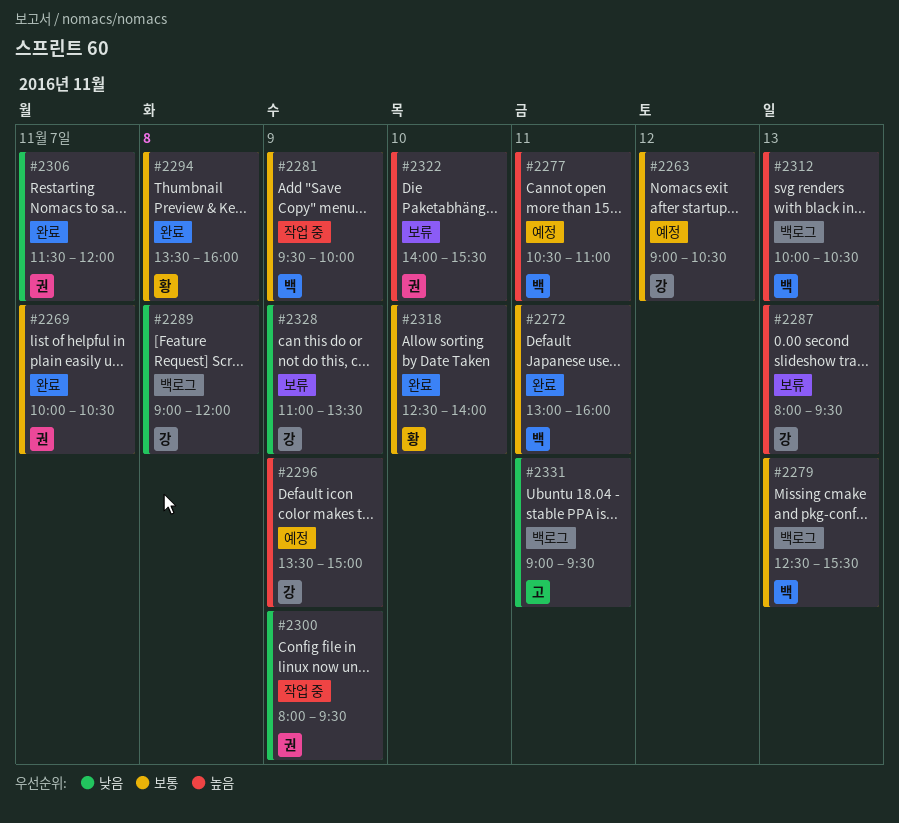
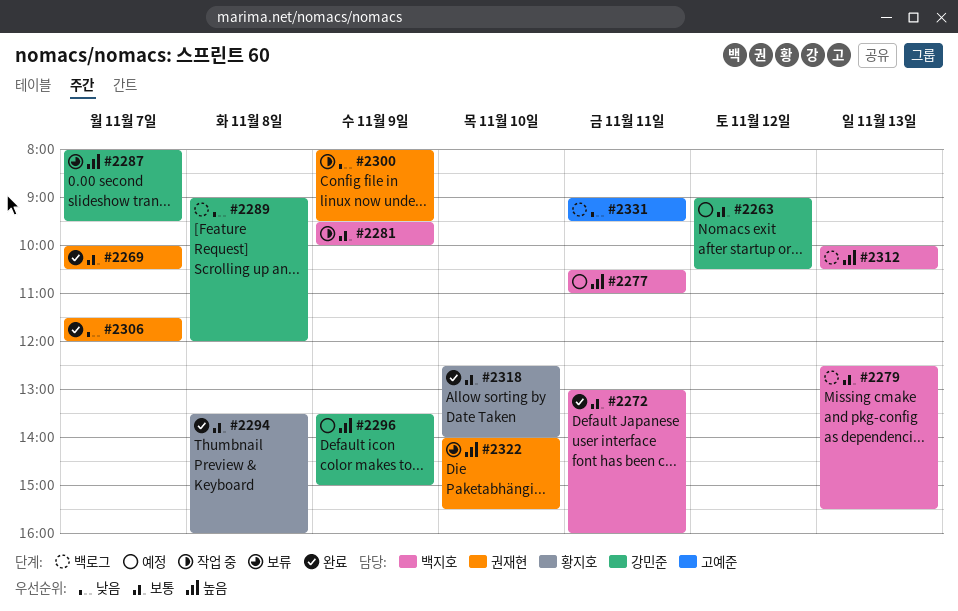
#2287, day: Nov 13 -> Nov 7
#2328: present -> none

